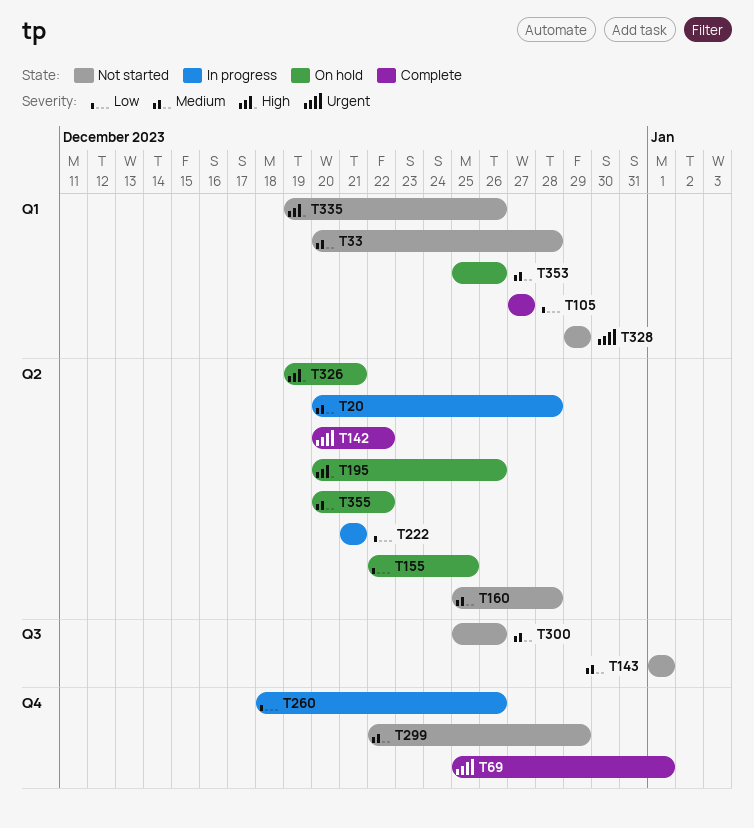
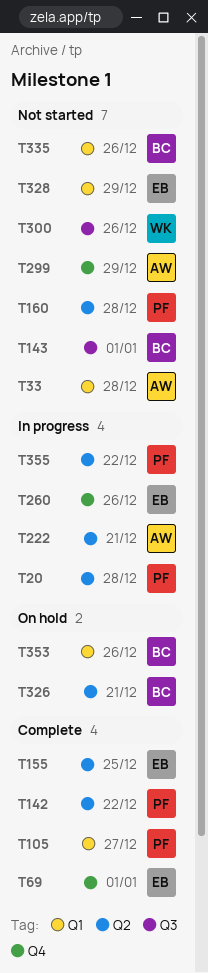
T155, status: On hold -> Complete
T195: present -> none
T355, status: On hold -> In progress

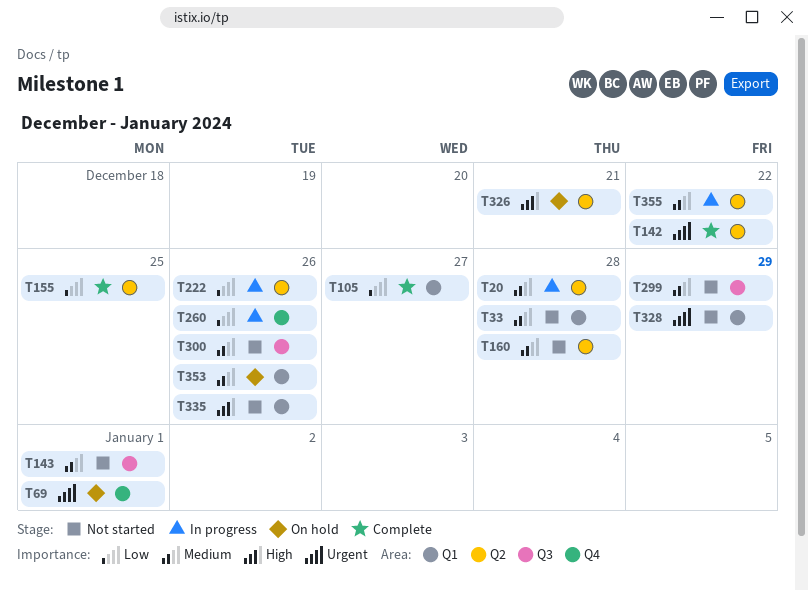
T69, status: Complete -> On hold
T222, due: Dec 21 -> Dec 26
T299, label: Q4 -> Q3

